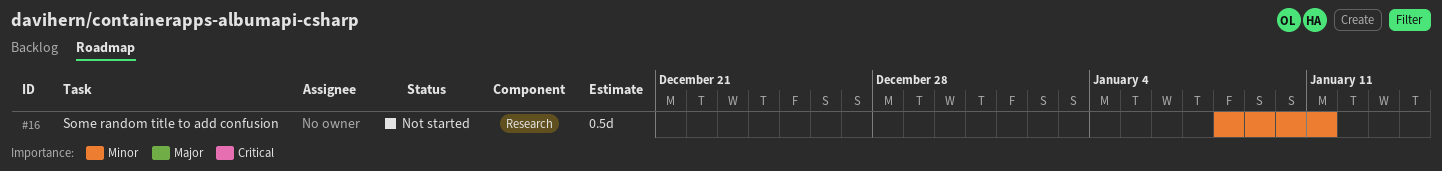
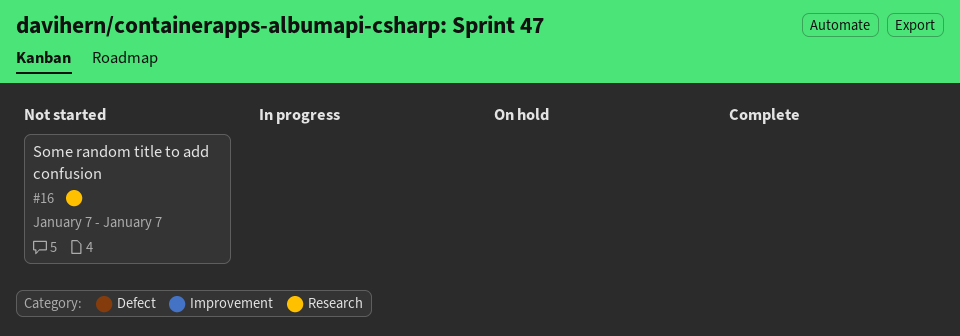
#16, start: Jan 8 -> Jan 7
#16, due: Jan 11 -> Jan 7

